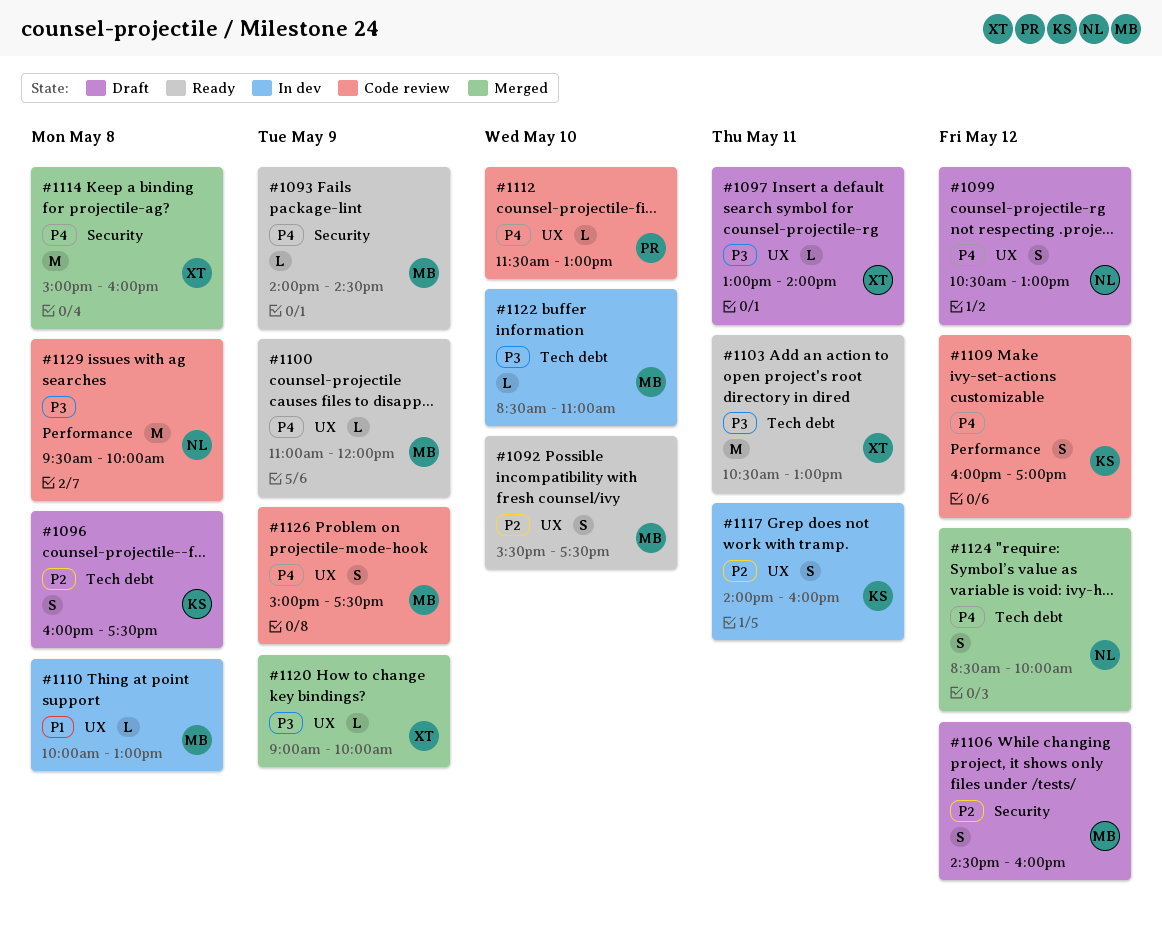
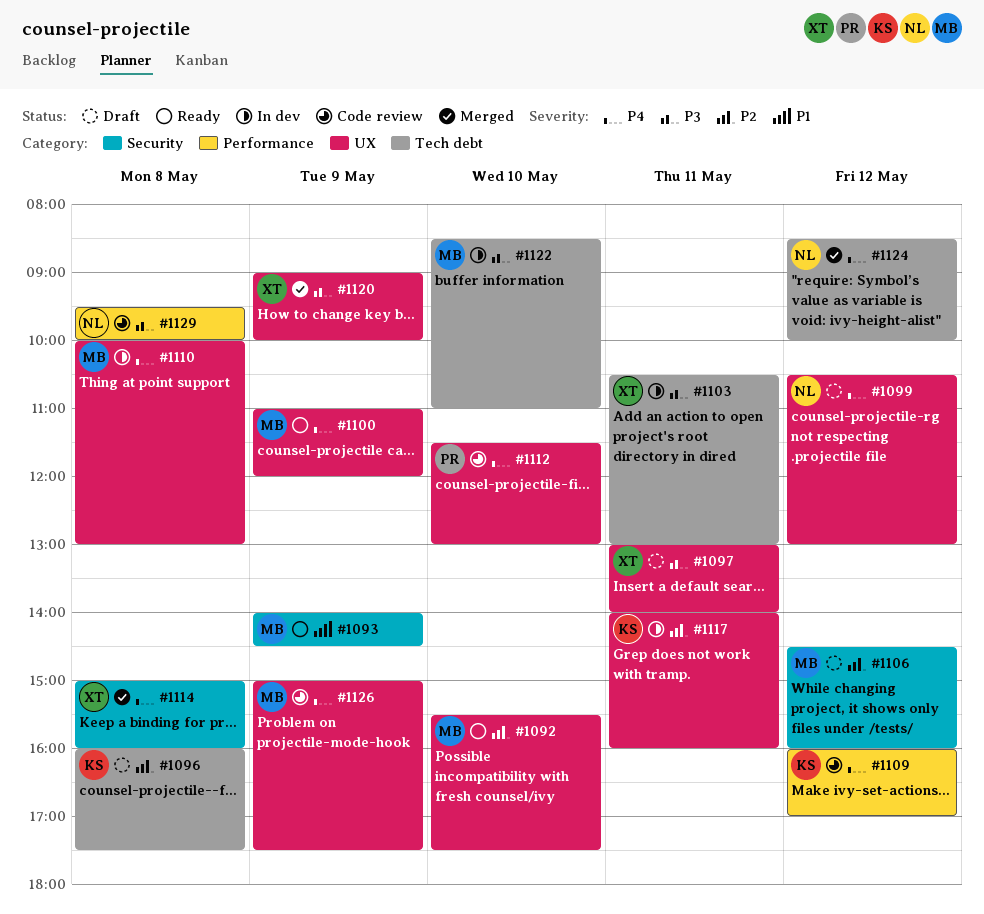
#1093, priority: P4 -> P1
#1103, status: Ready -> In dev
#1110, priority: P1 -> P4

